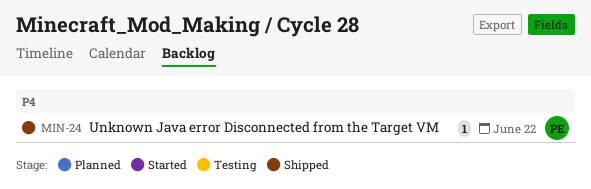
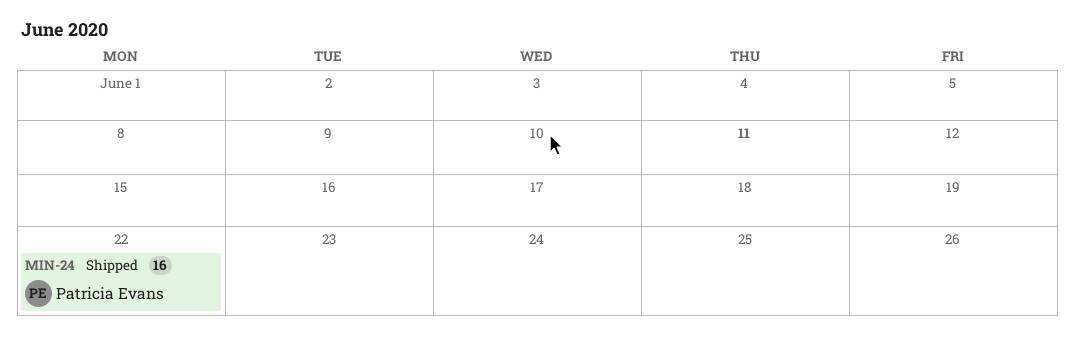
MIN-24, estimate: 1 -> 16

